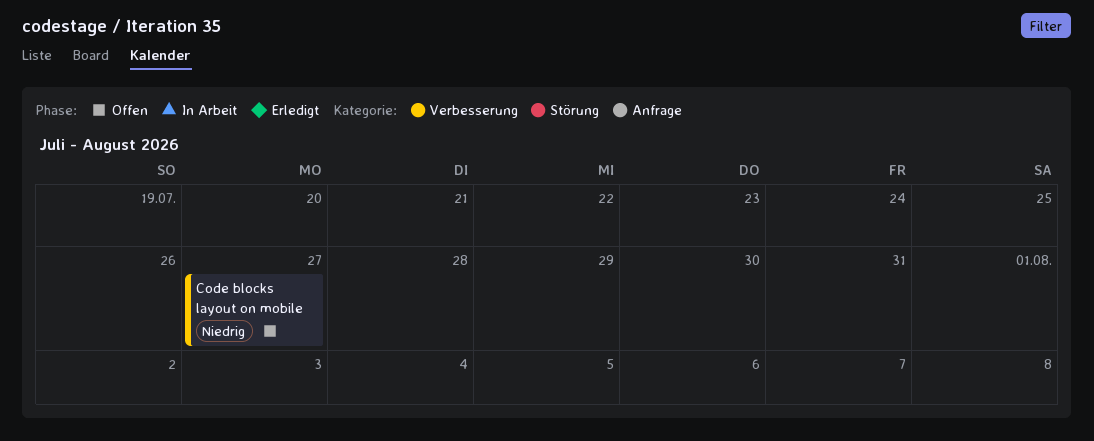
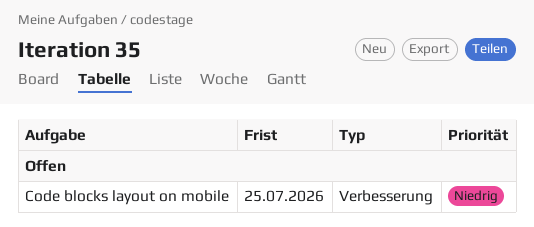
Code blocks layout on mobile, due: Jul 27 -> Jul 25

